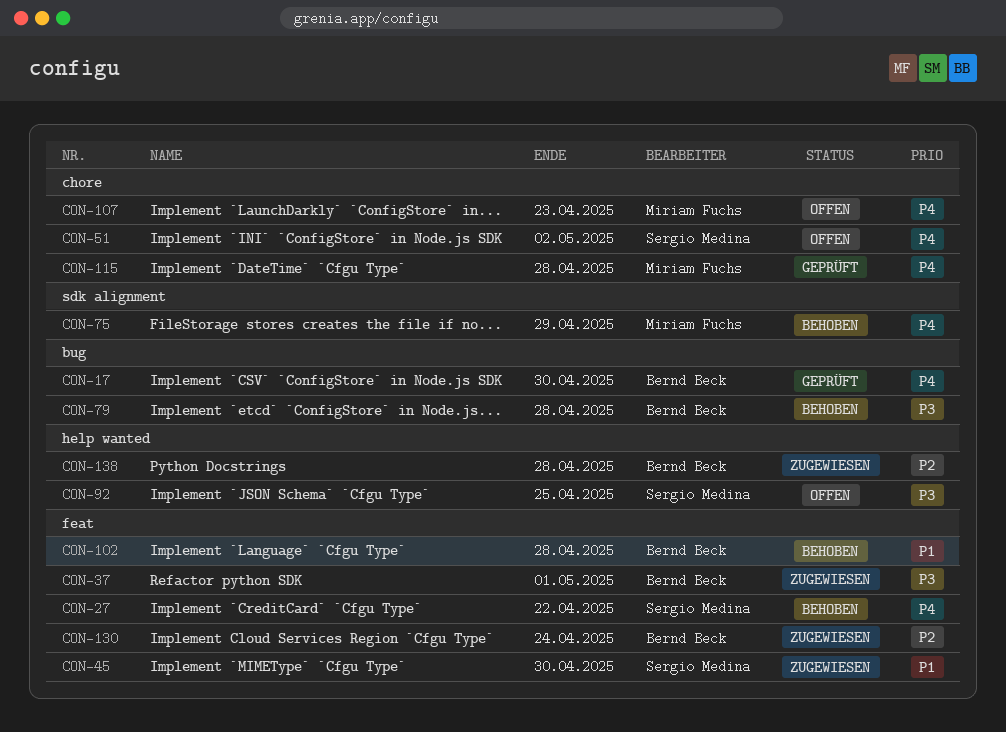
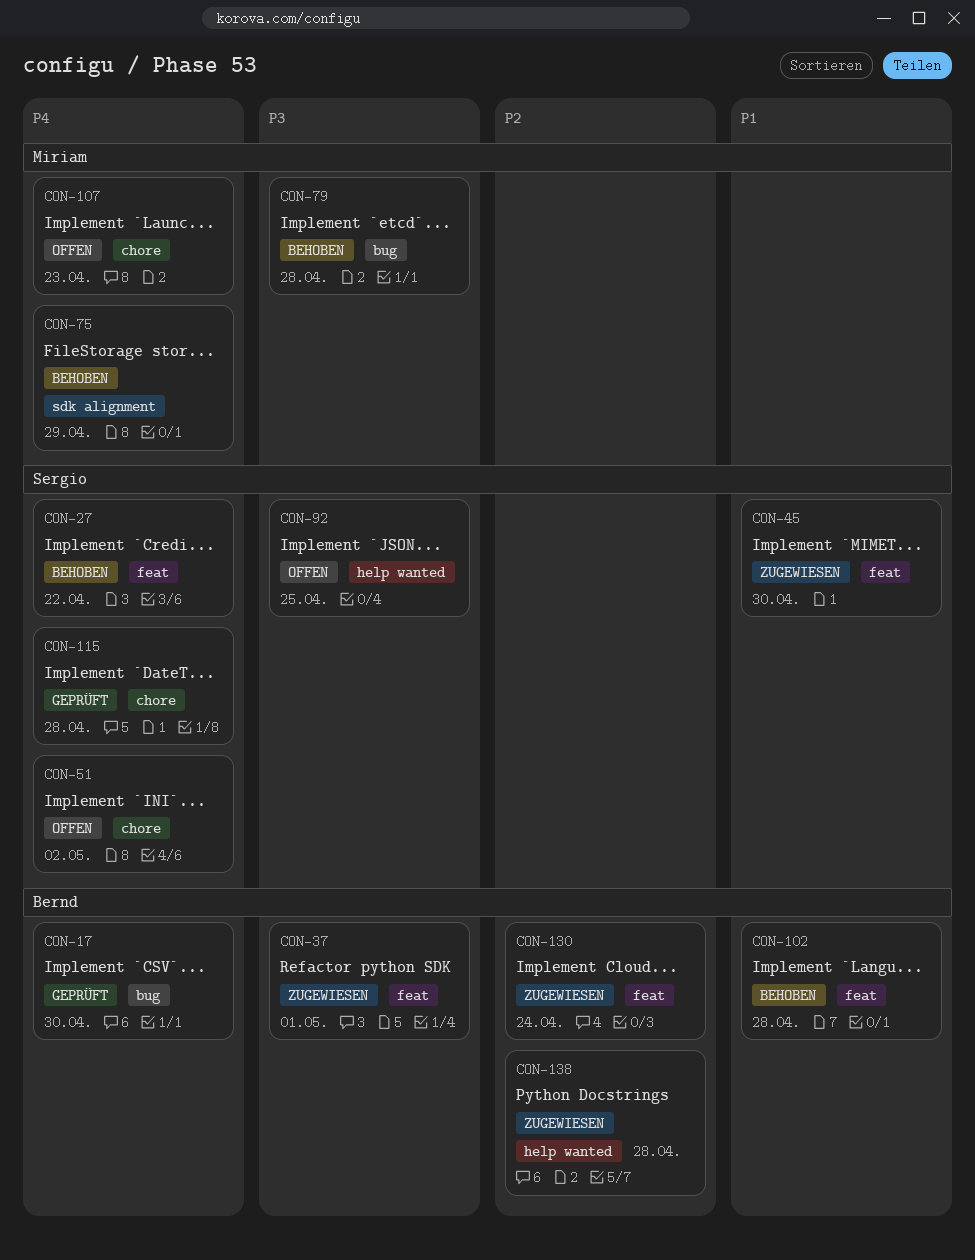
CON-79, owner: Bernd Beck -> Miriam Fuchs
CON-115, owner: Miriam Fuchs -> Sergio Medina

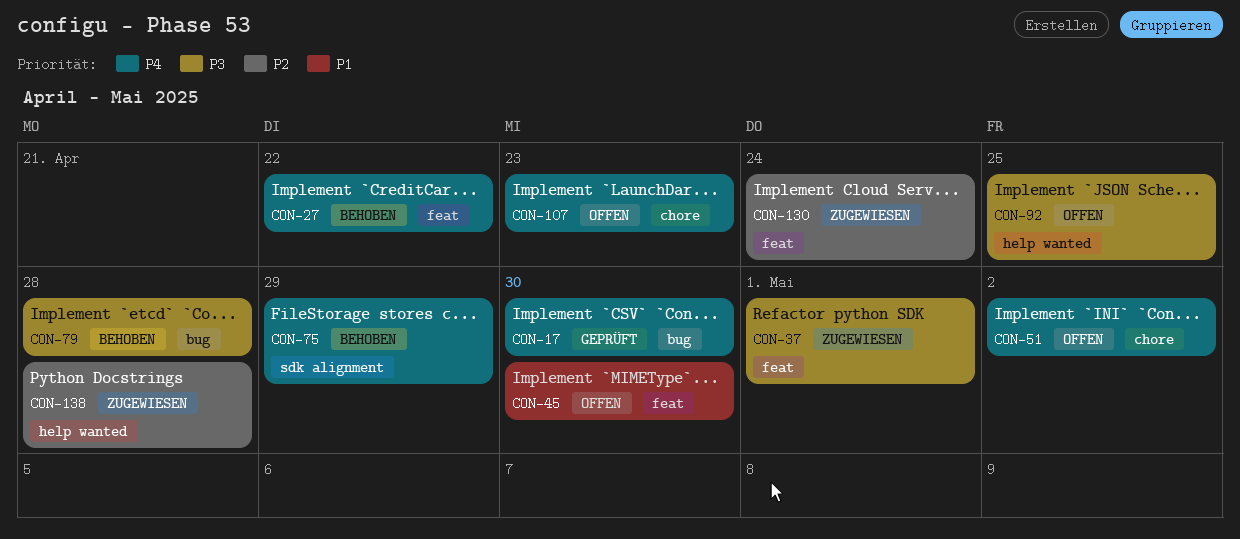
CON-45, status: Zugewiesen -> Offen
CON-102: present -> none
CON-115: present -> none

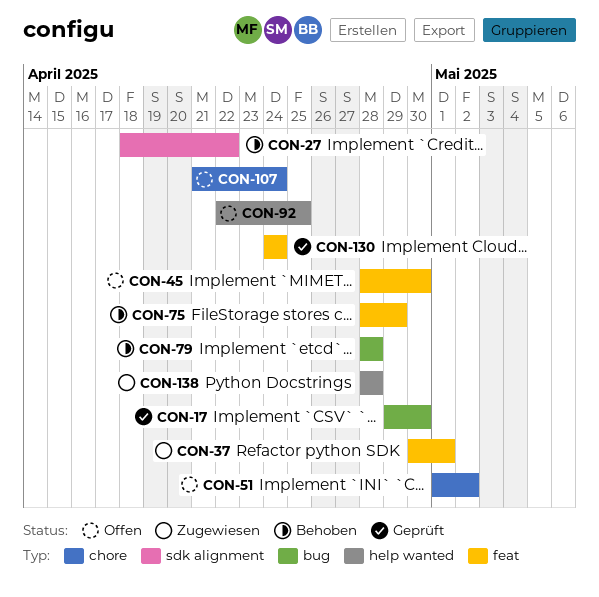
CON-27, label: feat -> sdk alignment
CON-75, label: sdk alignment -> feat
CON-107, due: Apr 23 -> Apr 24
CON-130, status: Zugewiesen -> Geprüft

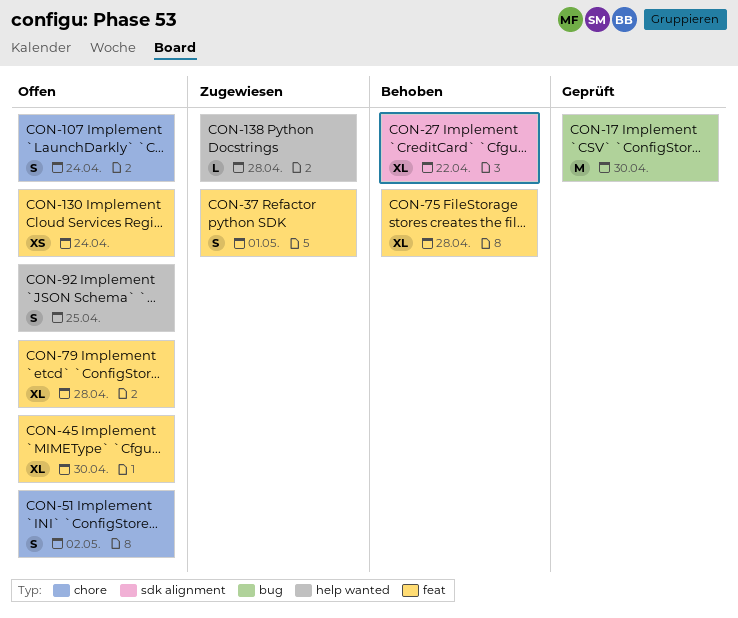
CON-75, due: Apr 29 -> Apr 28
CON-79, status: Behoben -> Offen
CON-79, label: bug -> feat
CON-130, status: Geprüft -> Offen

